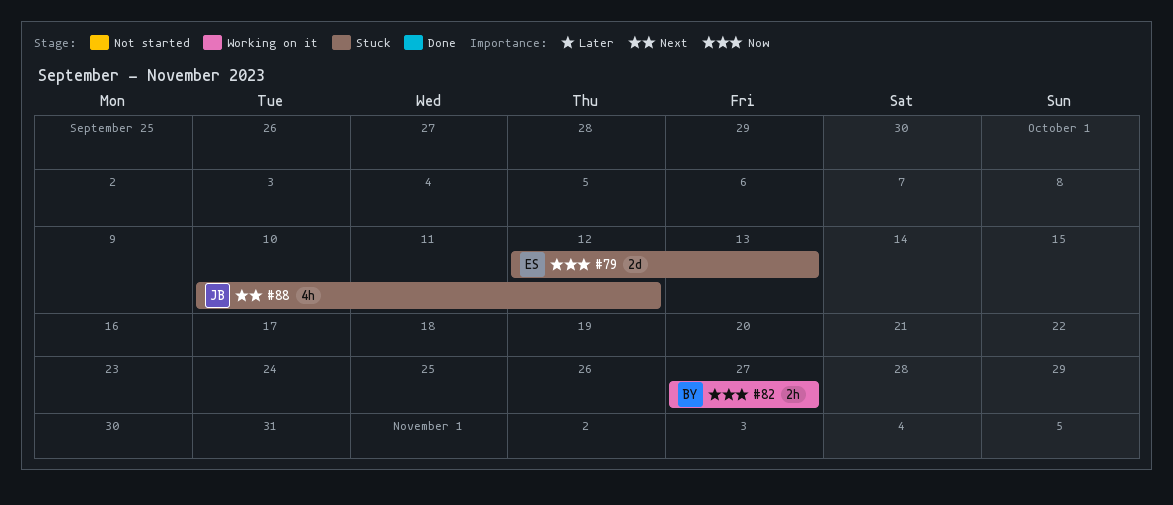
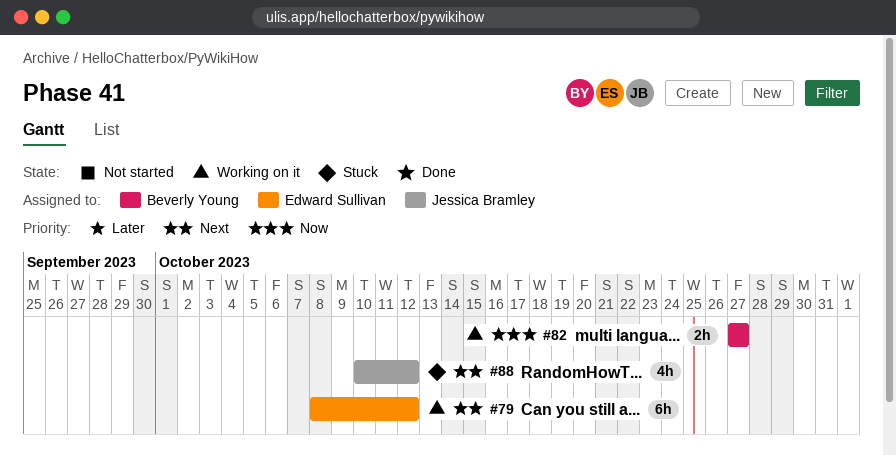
#79, status: Stuck -> Working on it
#79, priority: Now -> Next
#79, estimate: 2d -> 6h
#79, start: Oct 12 -> Oct 8
#79, due: Oct 13 -> Oct 12

